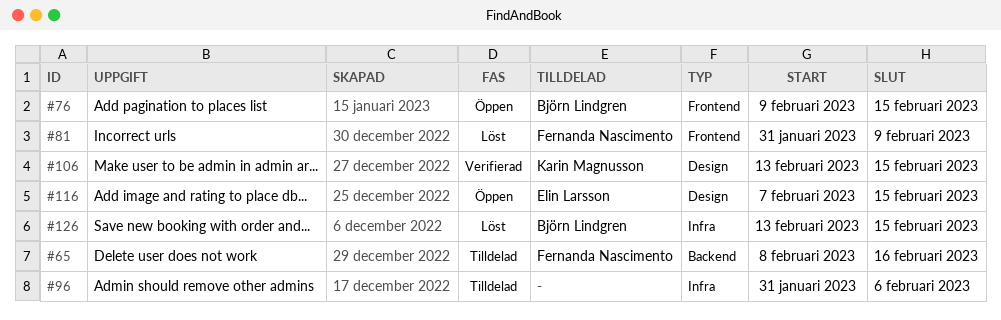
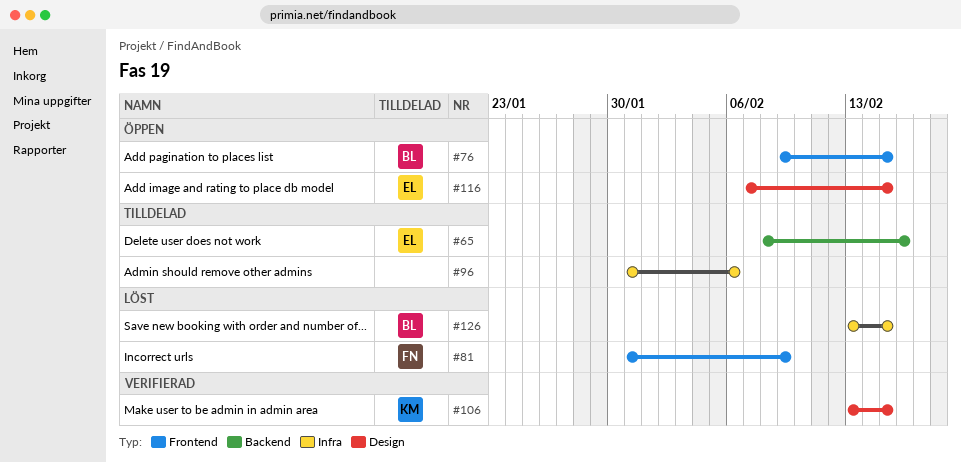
#65, owner: Fernanda Nascimento -> Elin Larsson

